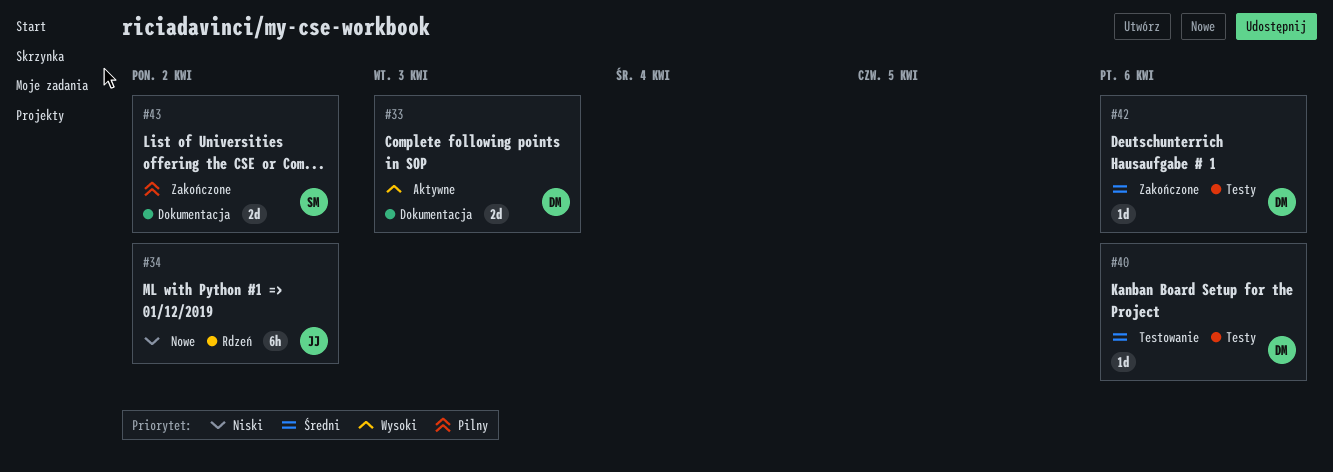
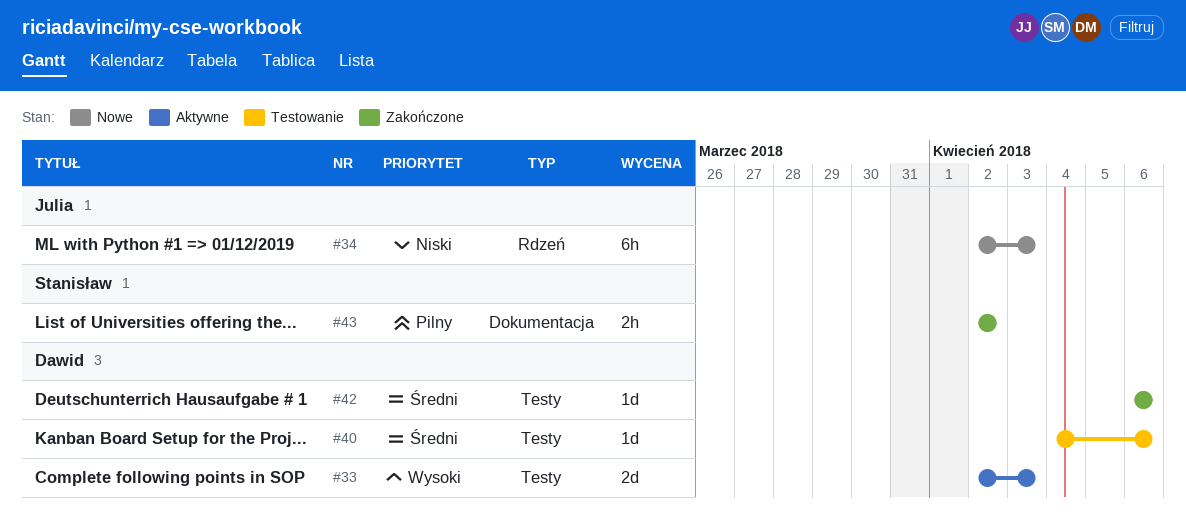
#33, label: Dokumentacja -> Testy
#34, due: Apr 2 -> Apr 3
#43, estimate: 2d -> 2h

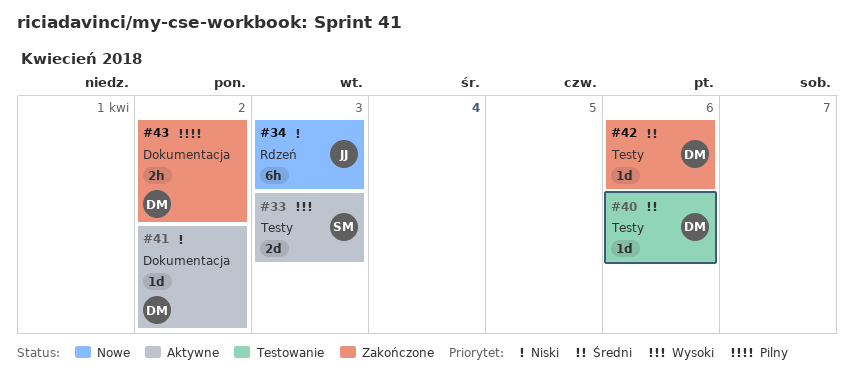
#33, owner: Dawid -> Stanisław
#41: none -> present
#43, owner: Stanisław -> Dawid

